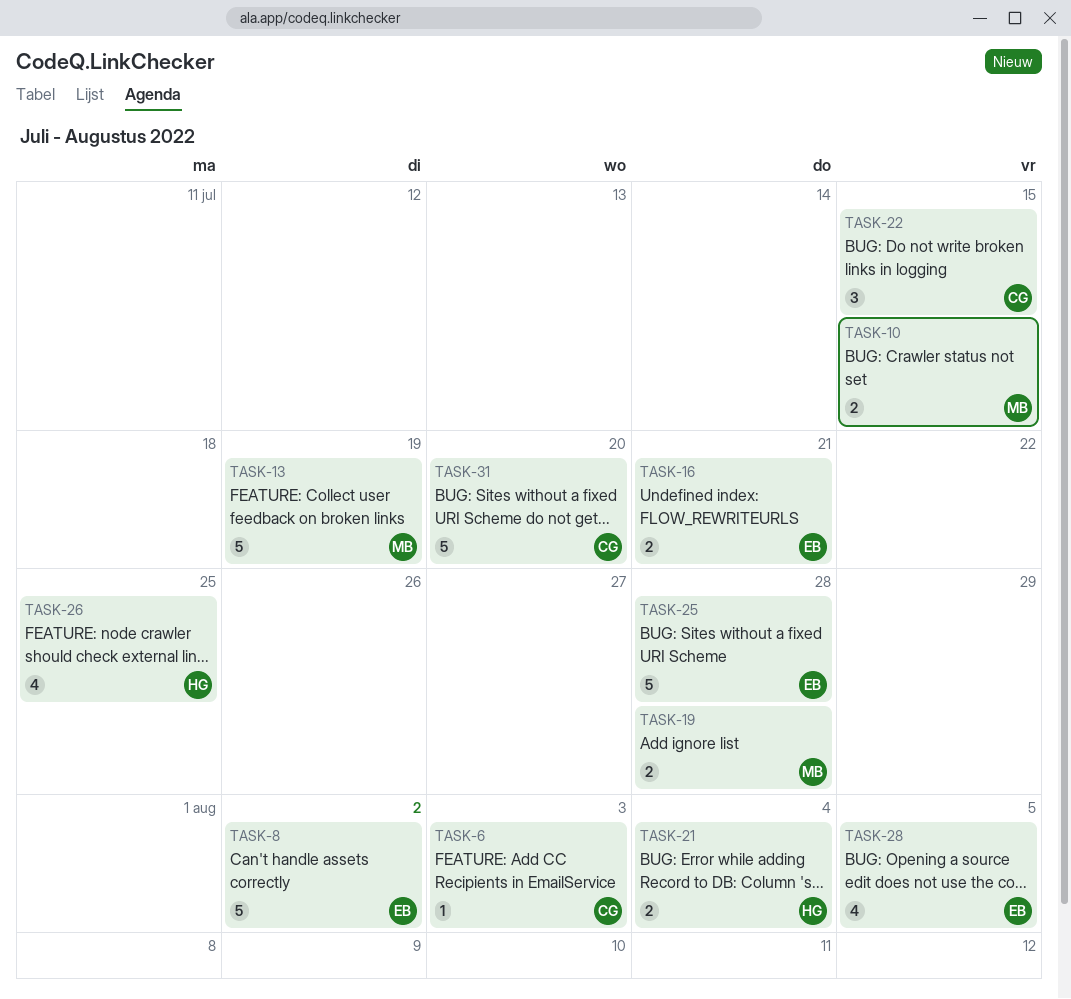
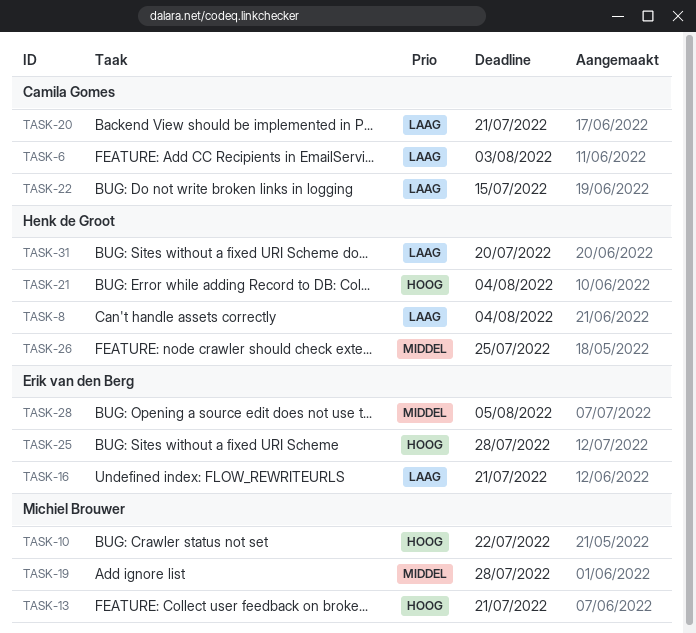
TASK-8, owner: Erik van den Berg -> Henk de Groot
TASK-8, due: Aug 2 -> Aug 4
TASK-10, due: Jul 15 -> Jul 22
TASK-13, due: Jul 19 -> Jul 21
TASK-20: none -> present
TASK-31, owner: Camila Gomes -> Henk de Groot

